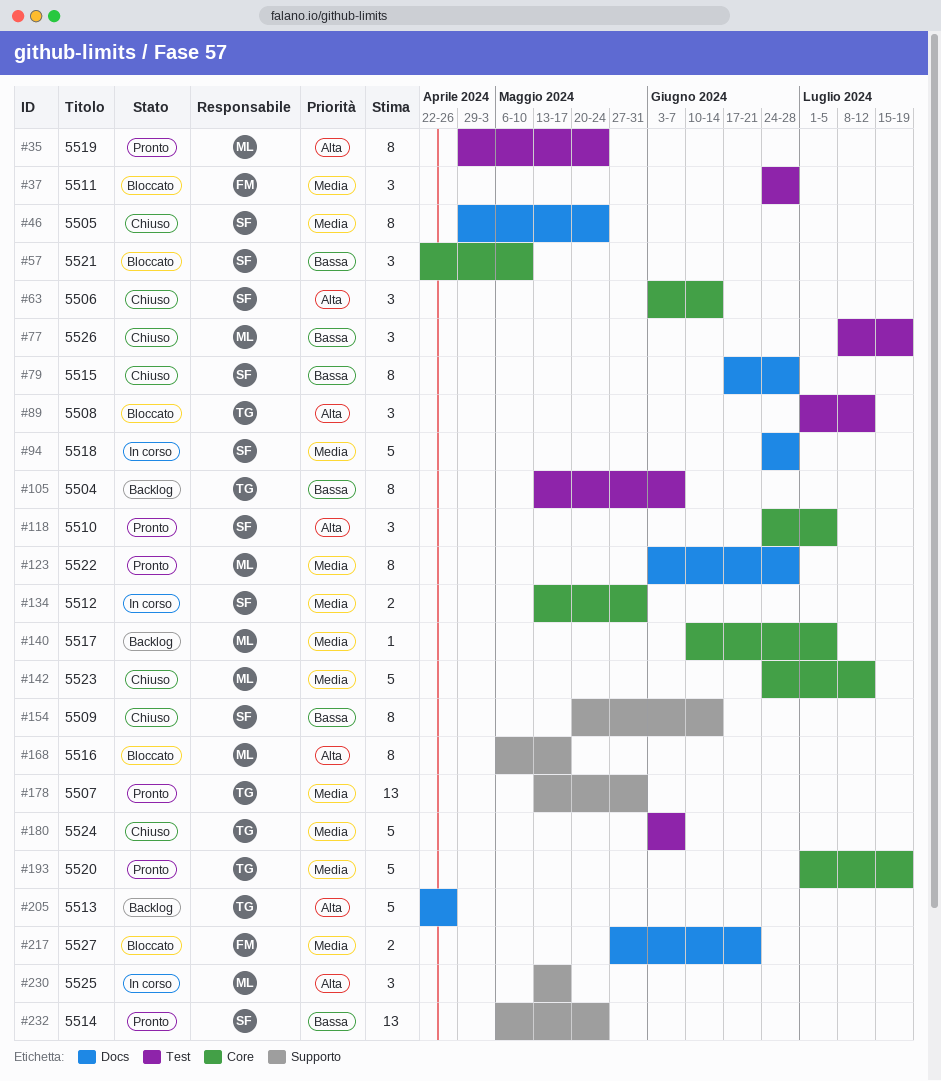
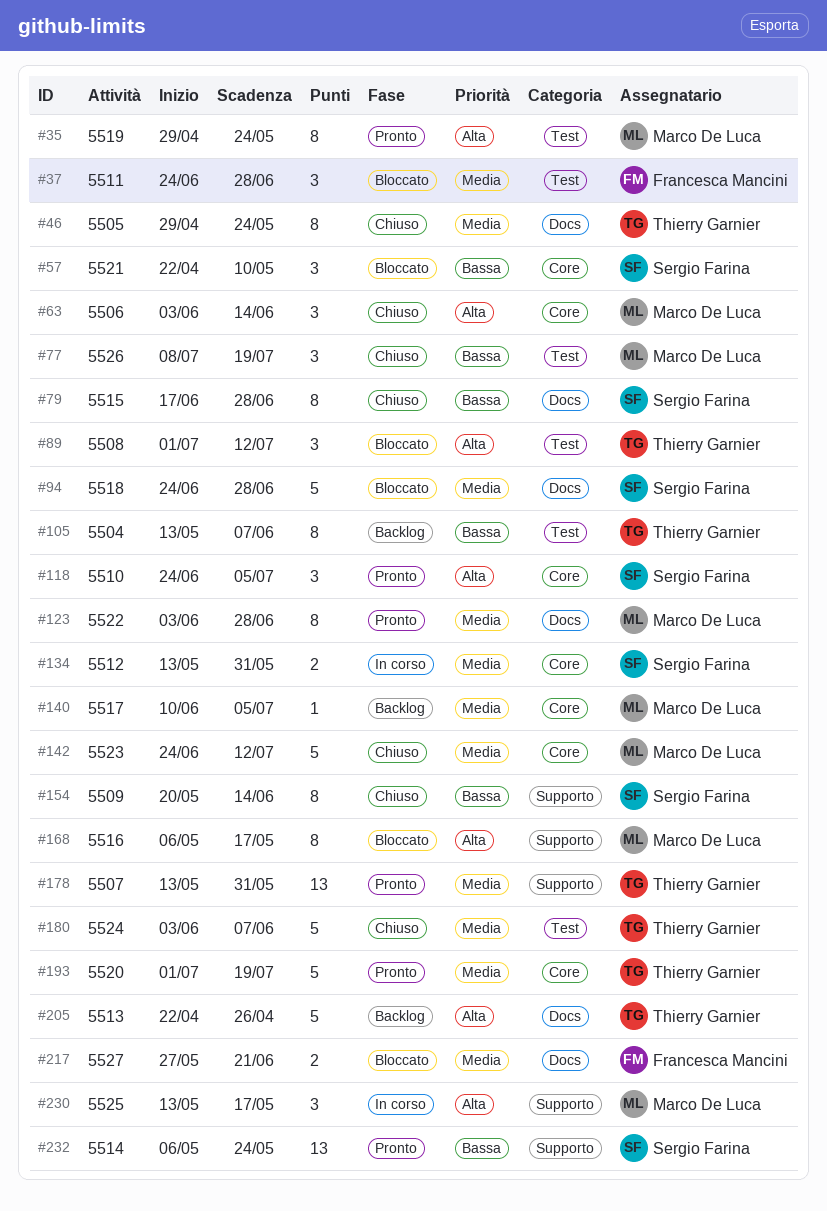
#46, owner: Sergio Farina -> Thierry Garnier
#63, owner: Sergio Farina -> Marco De Luca
#94, status: In corso -> Bloccato

